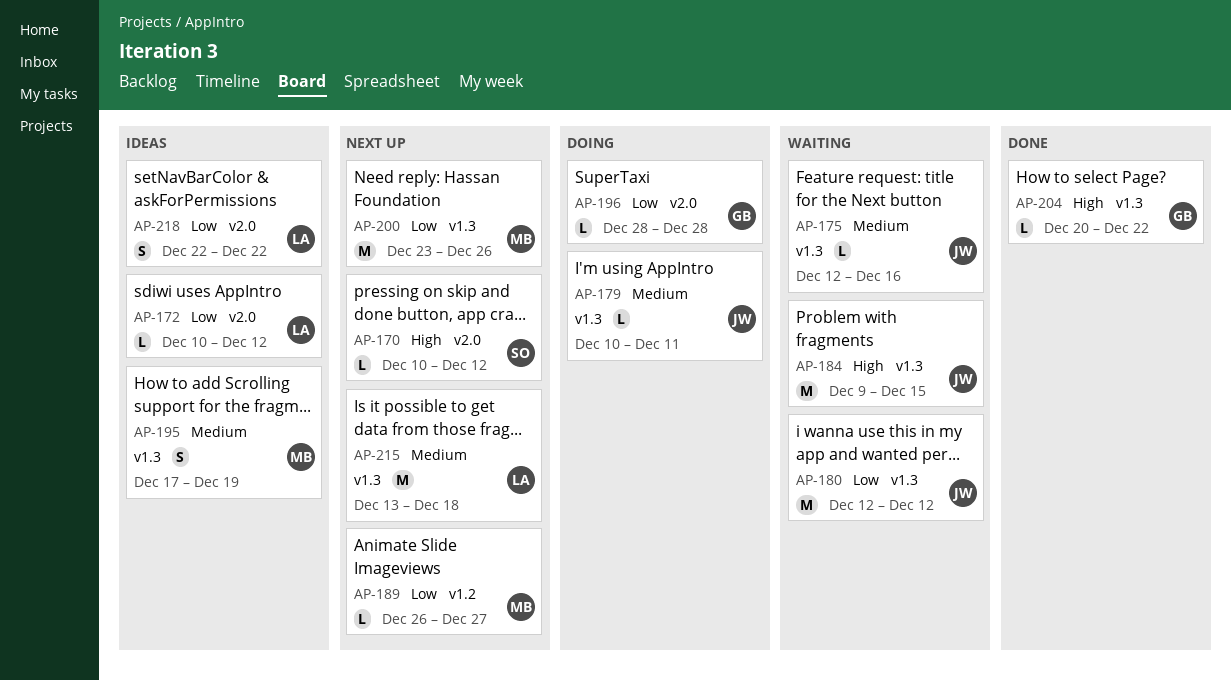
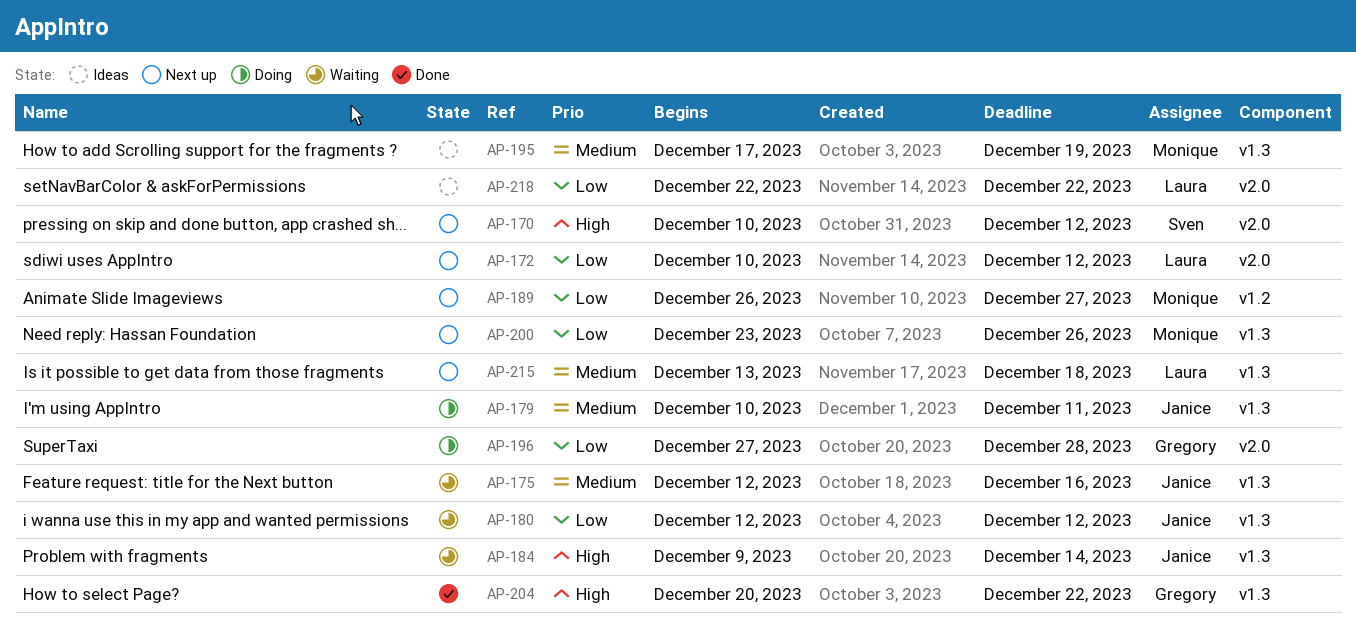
AP-172, status: Ideas -> Next up
AP-184, due: Dec 15 -> Dec 14
AP-196, start: Dec 28 -> Dec 27

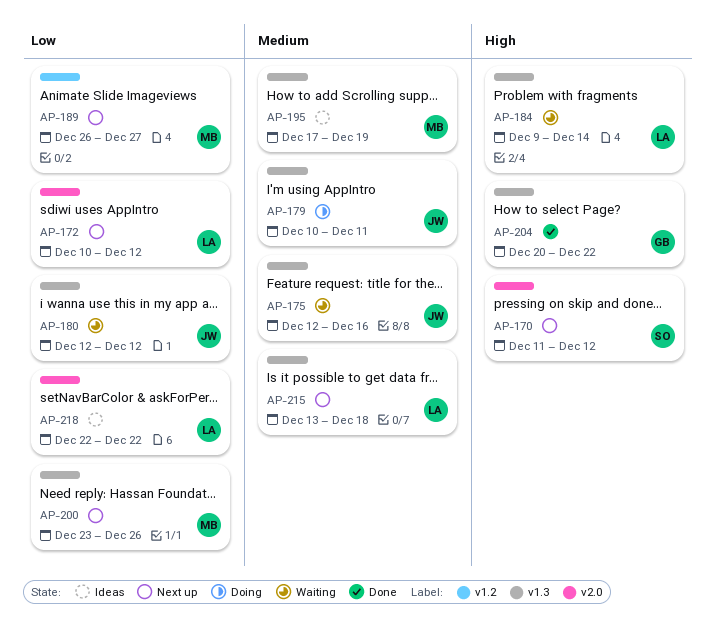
AP-170, start: Dec 10 -> Dec 11
AP-184, owner: Janice -> Laura
AP-196: present -> none

